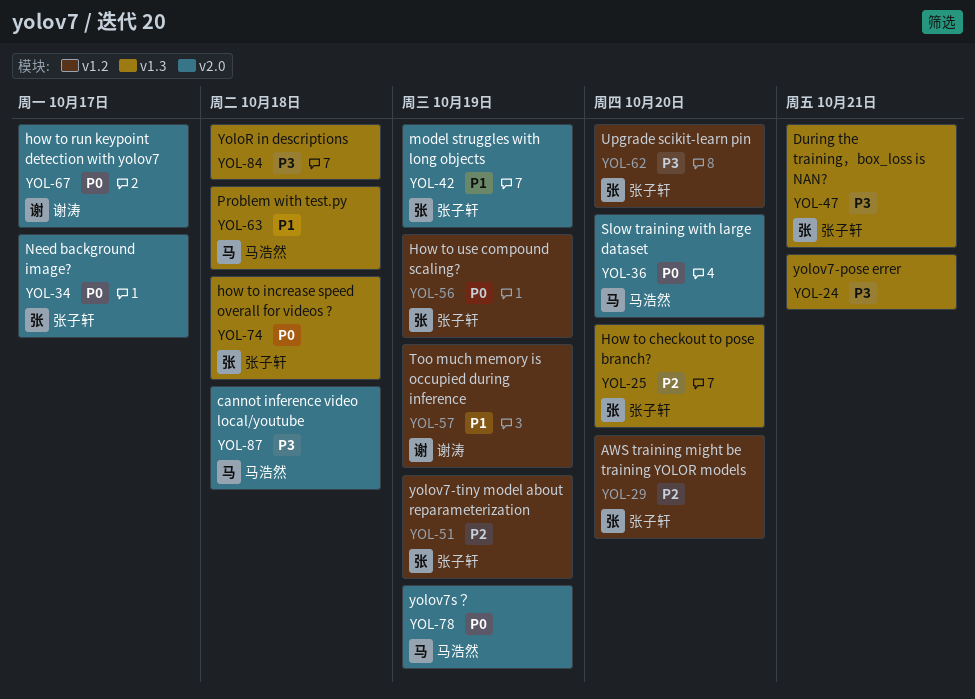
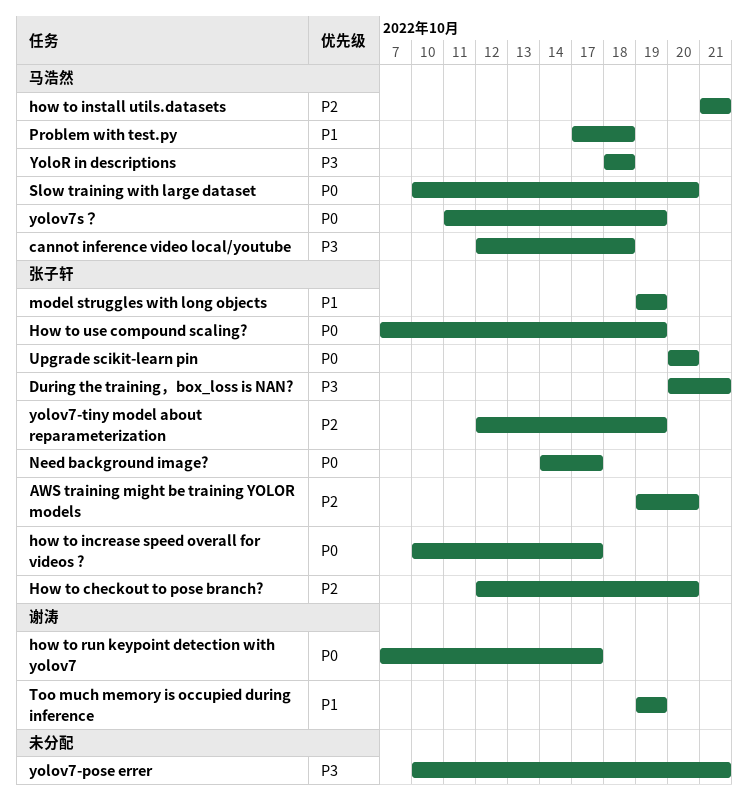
how to increase speed overall for videos ?, due: Oct 18 -> Oct 17
how to install utils.datasets: none -> present
Upgrade scikit-learn pin, priority: P3 -> P0
YoloR in descriptions, owner: none -> 马浩然

